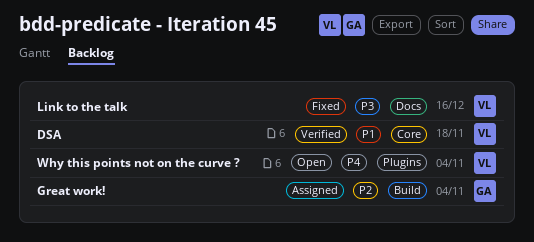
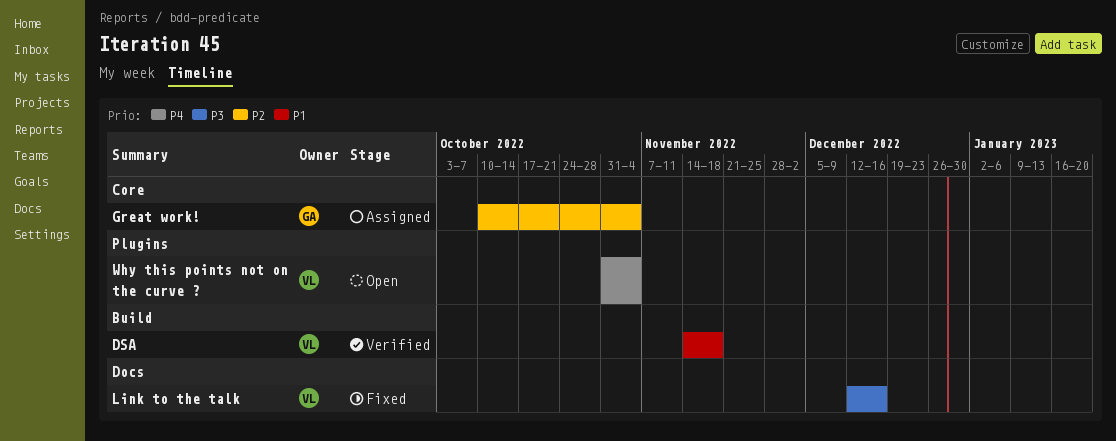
DSA, label: Core -> Build
Great work!, label: Build -> Core

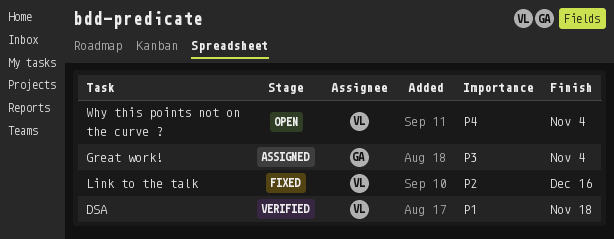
Great work!, priority: P2 -> P3
Link to the talk, priority: P3 -> P2

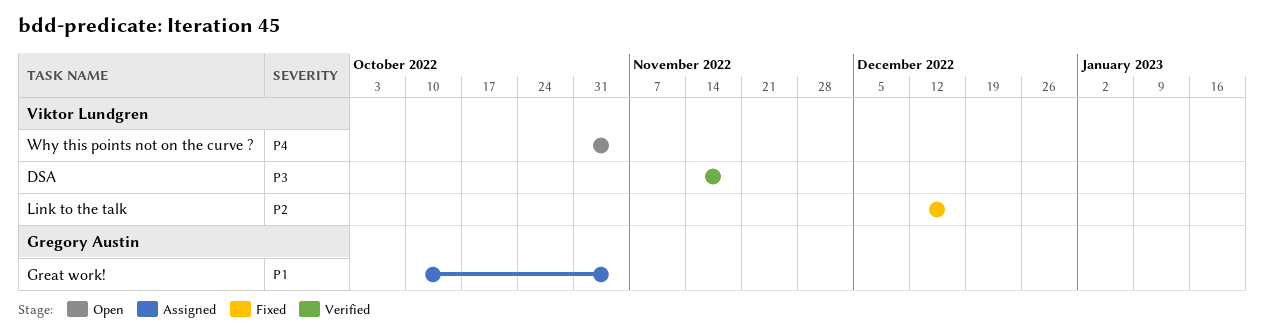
DSA, priority: P1 -> P3
Great work!, priority: P3 -> P1

